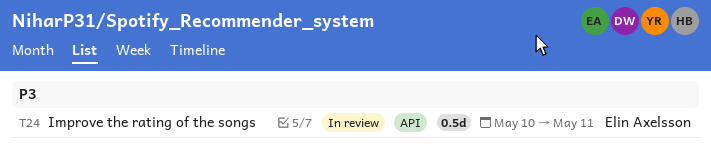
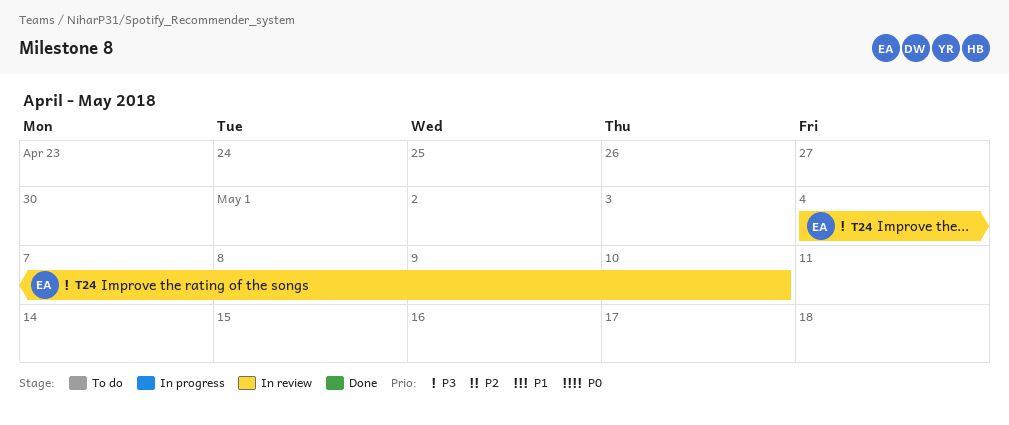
T24, start: May 10 -> May 4
T24, due: May 11 -> May 10

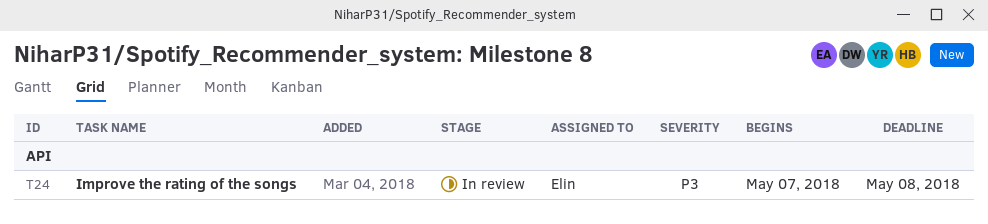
T24, start: May 4 -> May 7
T24, due: May 10 -> May 8

